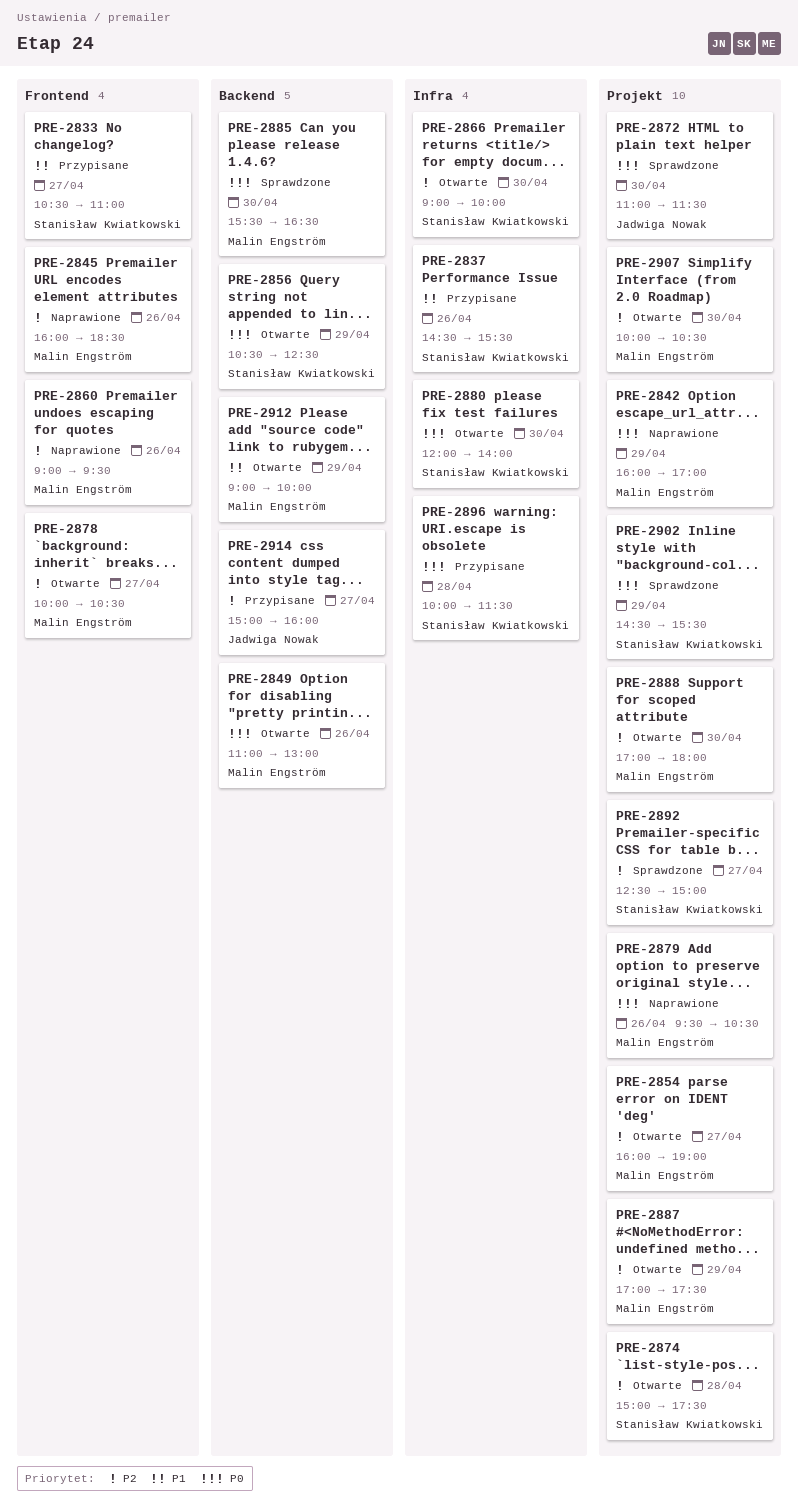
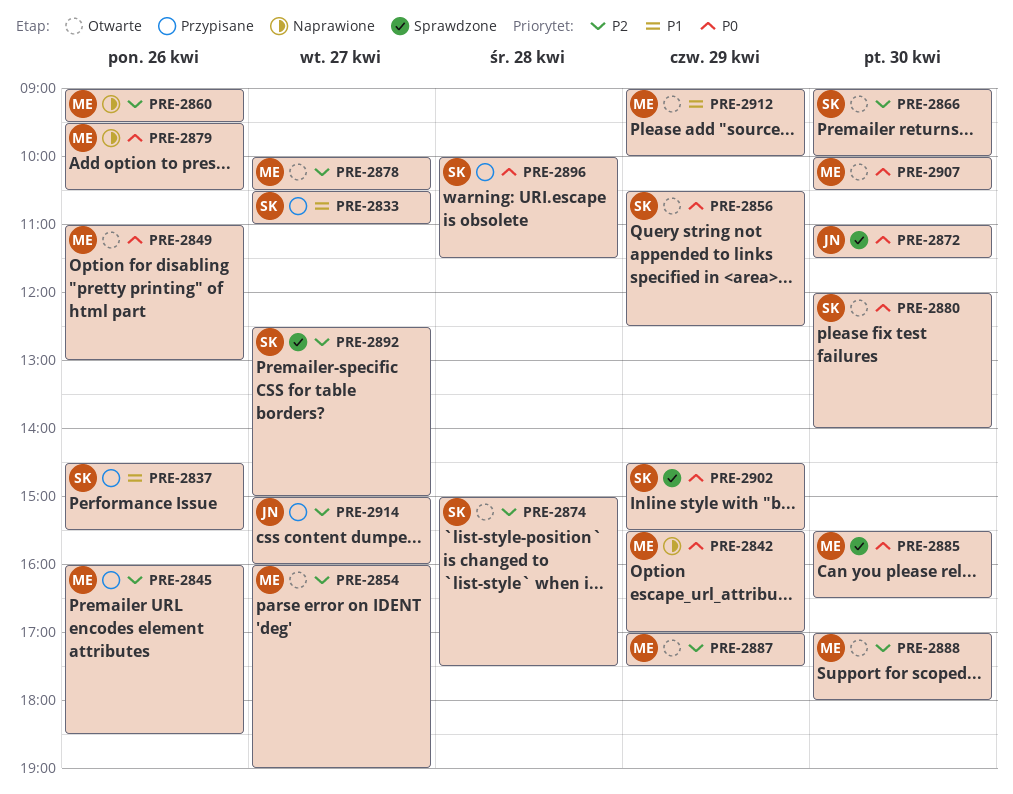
PRE-2842, begins: 16:00 -> 15:30
PRE-2845, status: Naprawione -> Przypisane
PRE-2907, priority: P2 -> P0

